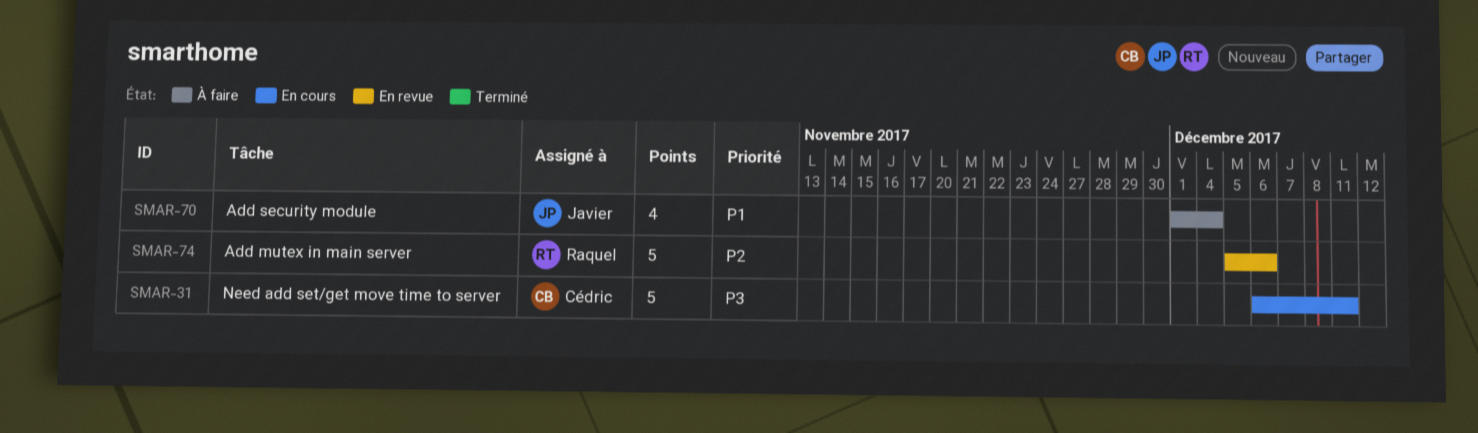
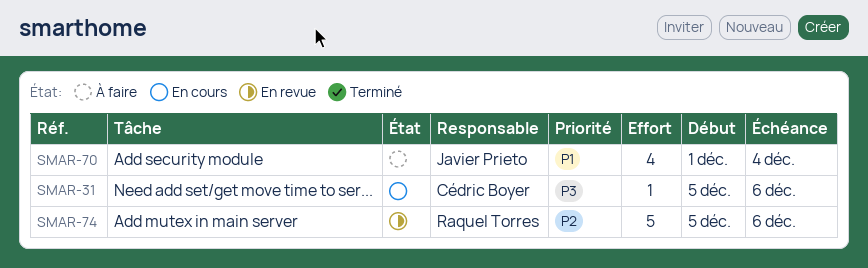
SMAR-31, estimate: 5 -> 1
SMAR-31, start: Dec 6 -> Dec 5
SMAR-31, due: Dec 11 -> Dec 6

